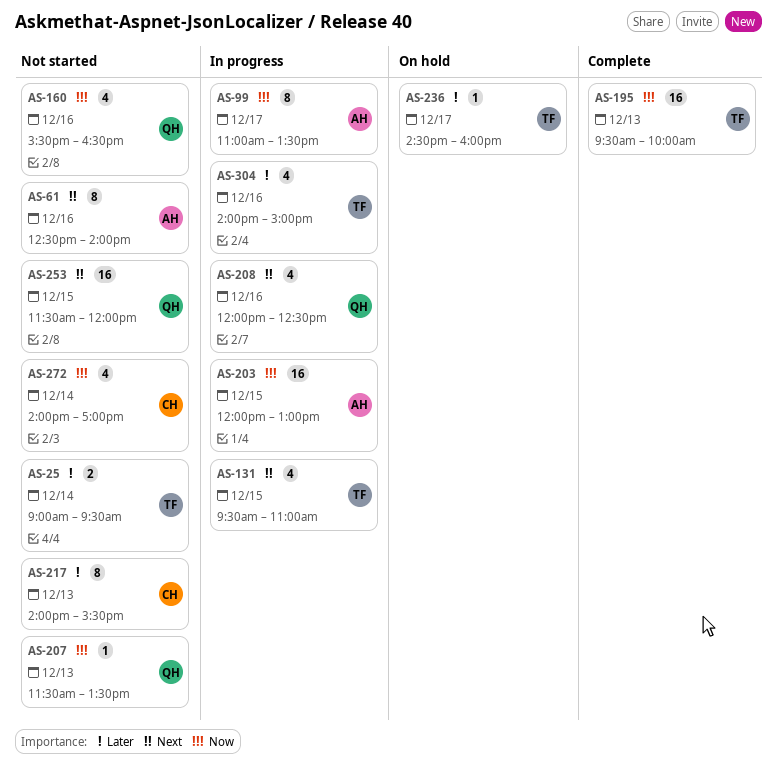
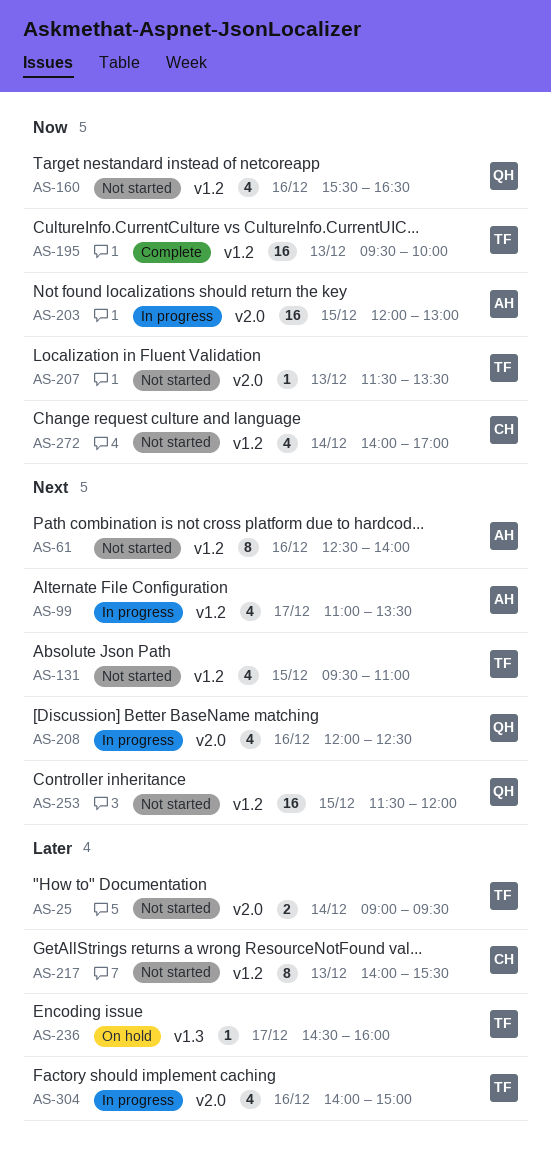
AS-99, priority: Now -> Next
AS-99, estimate: 8 -> 4
AS-131, status: In progress -> Not started
AS-207, owner: QH -> TF

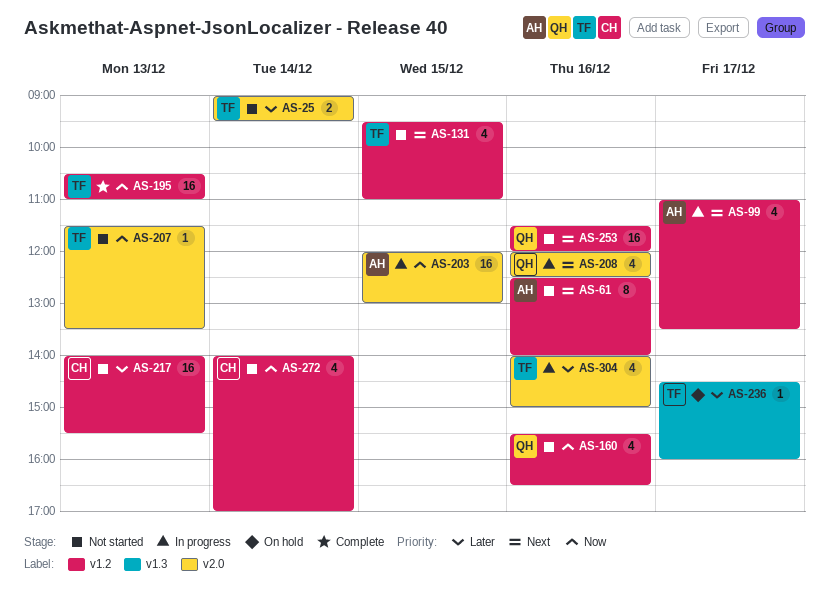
AS-195, begins: 09:30 -> 10:30
AS-195, ends: 10:00 -> 11:00
AS-217, estimate: 8 -> 16
AS-253, day: Dec 15 -> Dec 16

